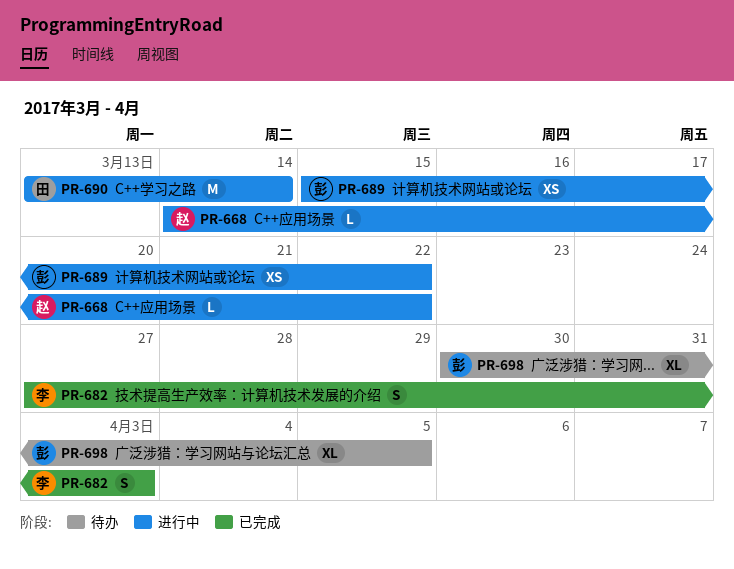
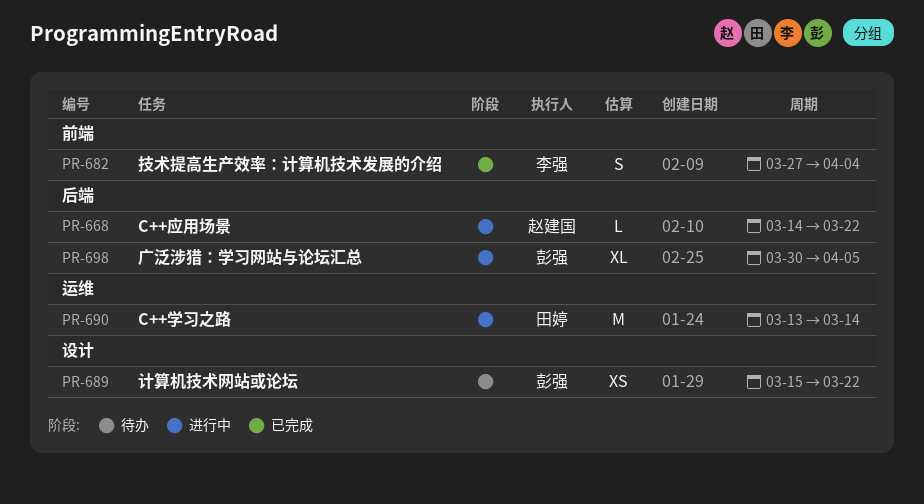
PR-682, due: Apr 3 -> Apr 4
PR-689, status: 进行中 -> 待办
PR-698, status: 待办 -> 进行中

